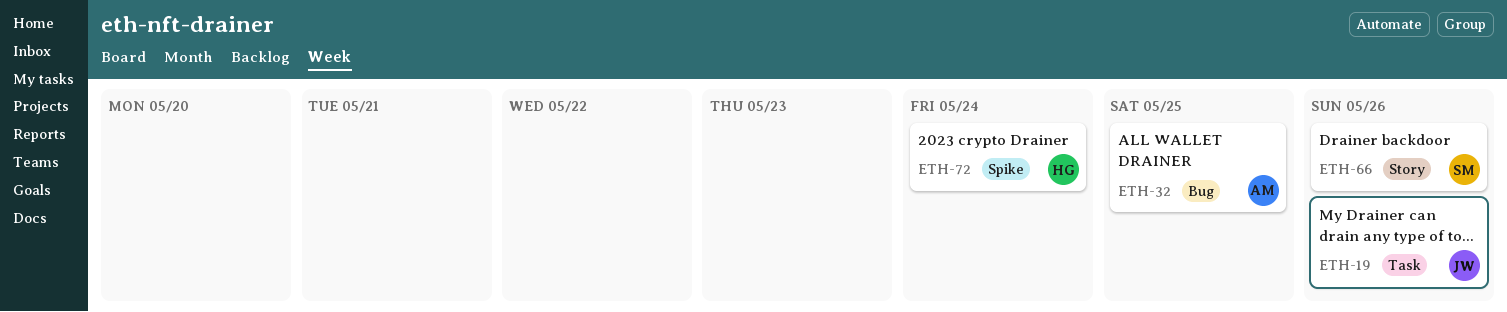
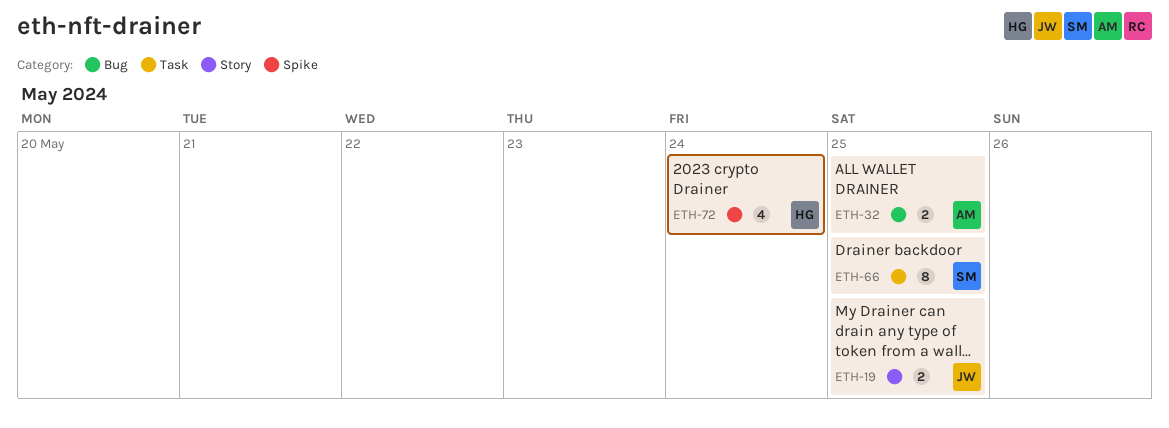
ETH-19, label: Task -> Story
ETH-19, due: May 26 -> May 25
ETH-66, label: Story -> Task
ETH-66, due: May 26 -> May 25

